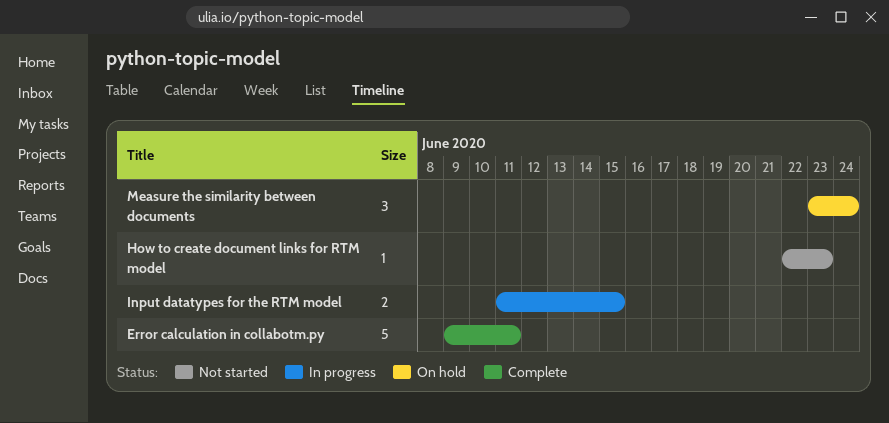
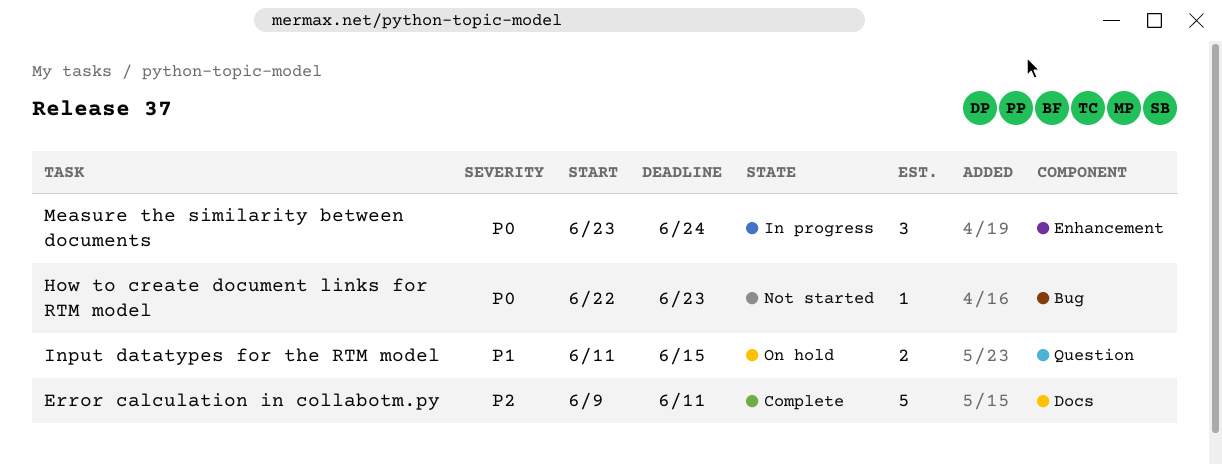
Input datatypes for the RTM model, status: In progress -> On hold
Measure the similarity between documents, status: On hold -> In progress

